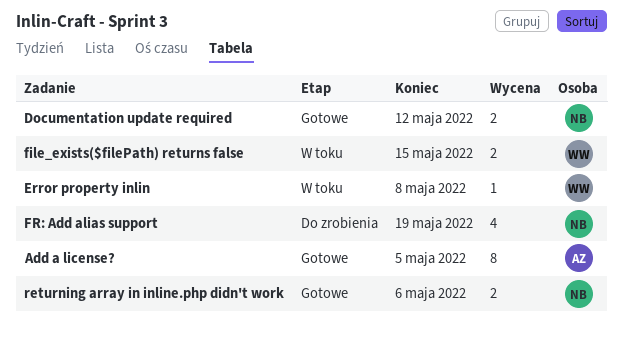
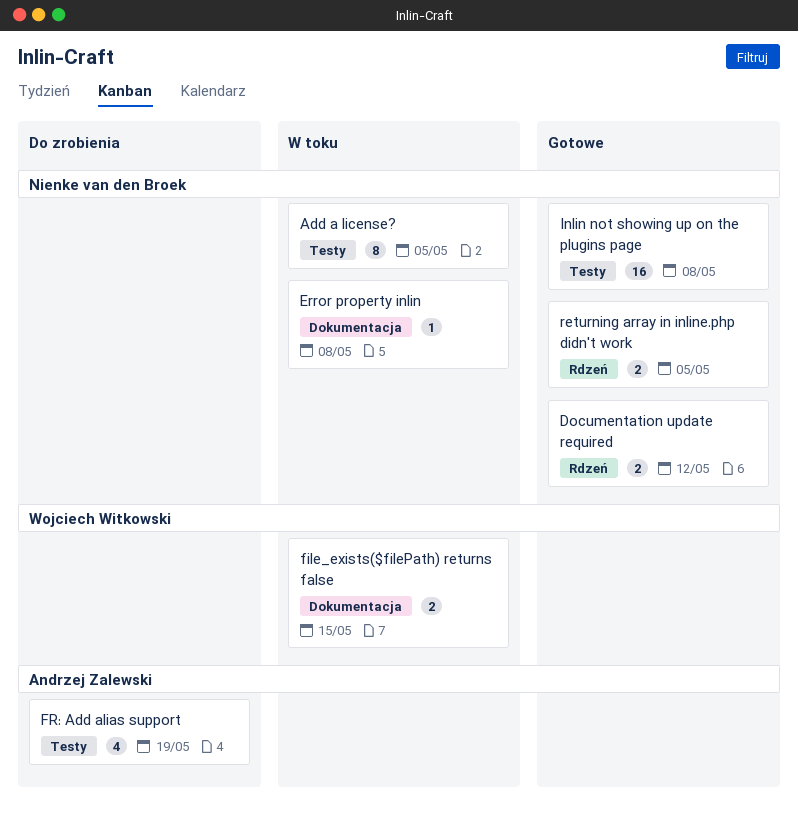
Add a license?, status: Gotowe -> W toku
Add a license?, owner: Andrzej Zalewski -> Nienke van den Broek
Error property inlin, owner: Wojciech Witkowski -> Nienke van den Broek
FR: Add alias support, owner: Nienke van den Broek -> Andrzej Zalewski
Inlin not showing up on the plugins page: none -> present
returning array in inline.php didn't work, due: May 6 -> May 5

